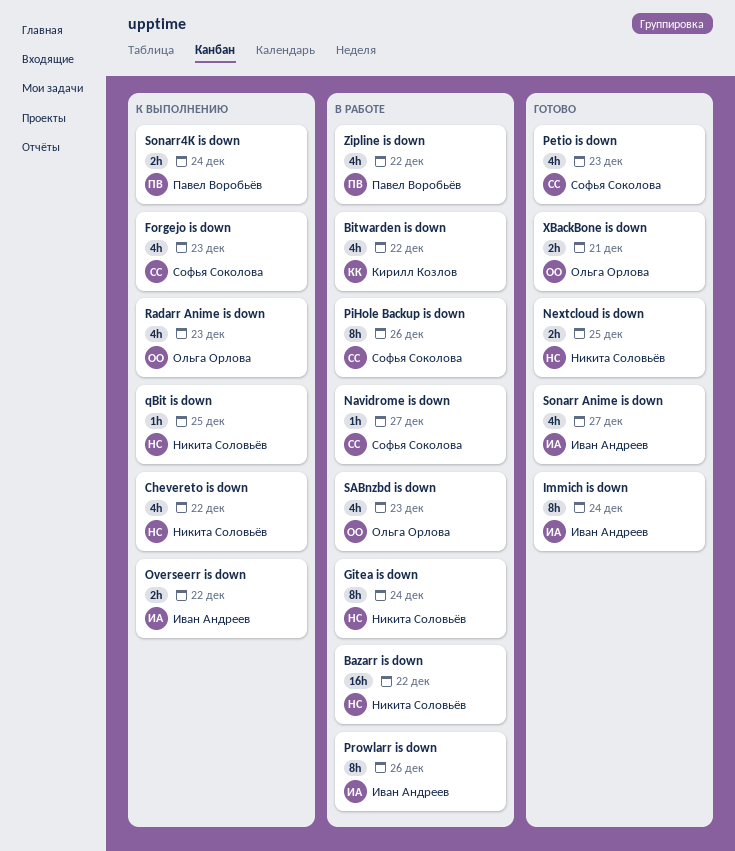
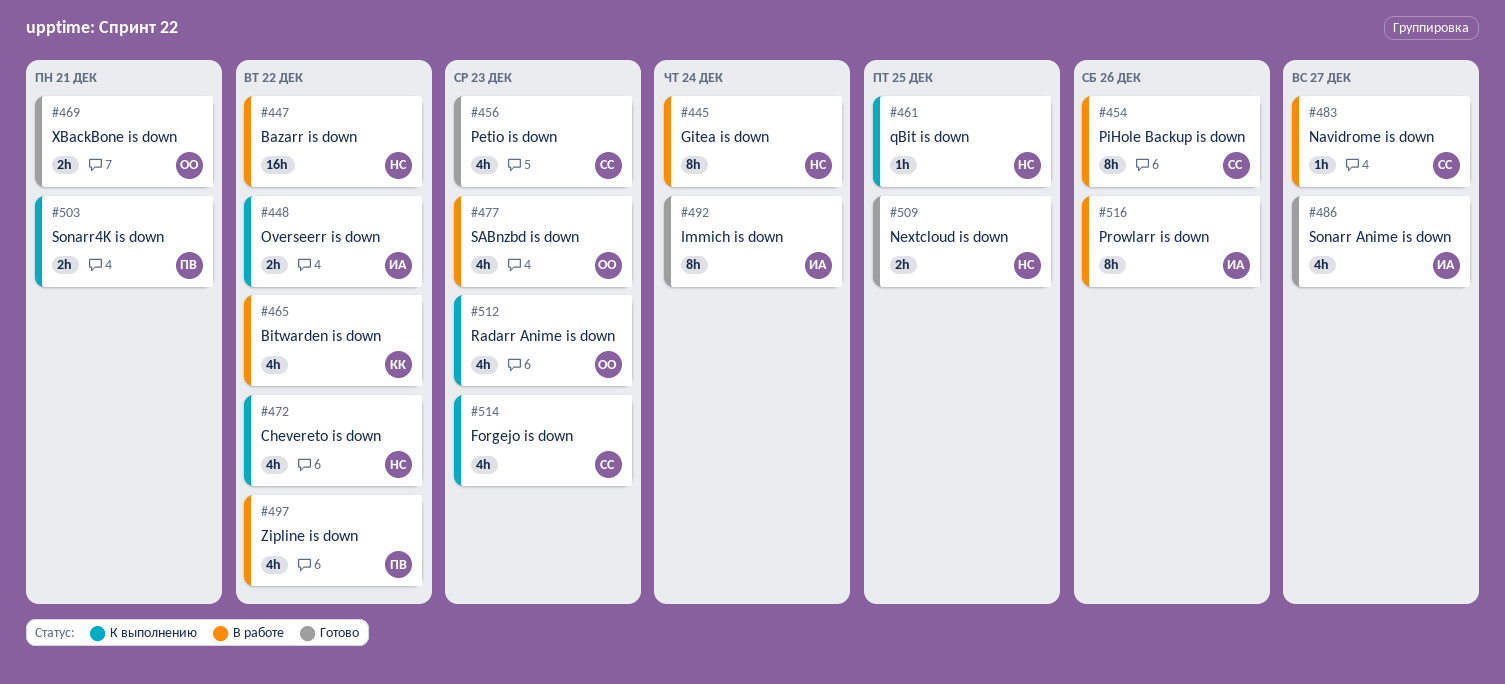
Sonarr4K is down, due: Dec 24 -> Dec 21

